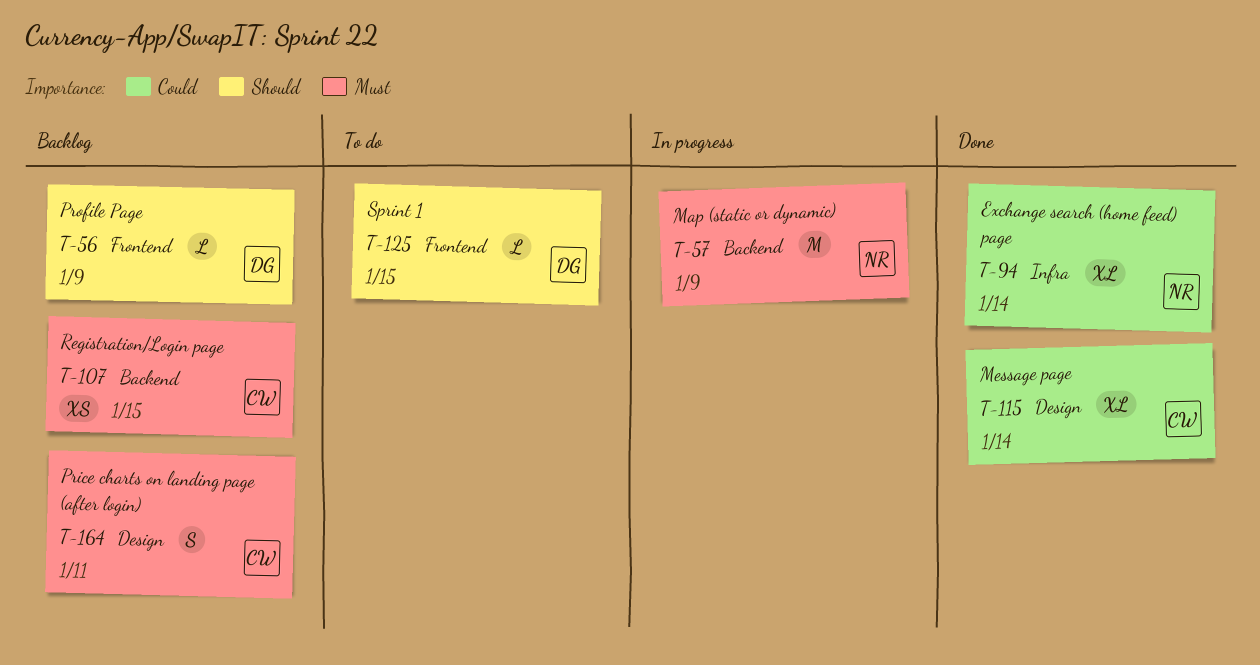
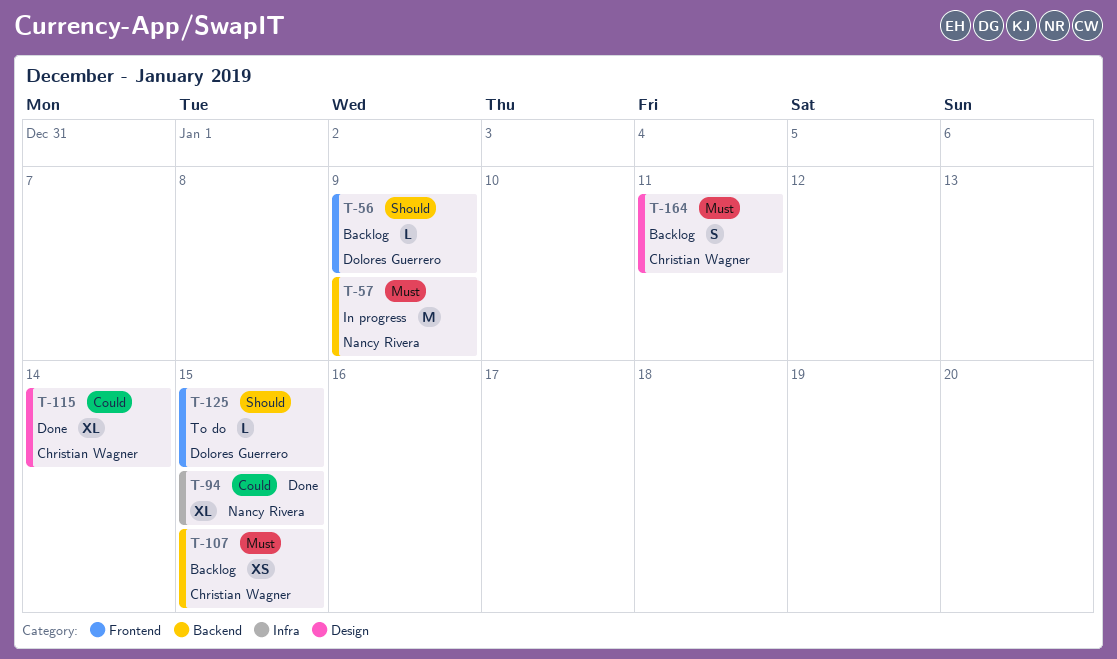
T-94, due: Jan 14 -> Jan 15

